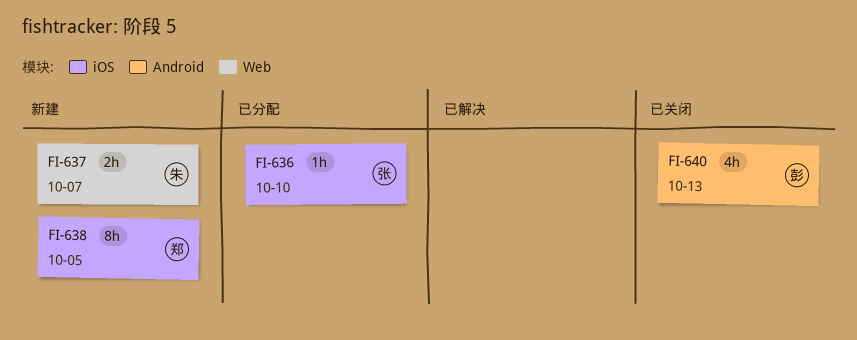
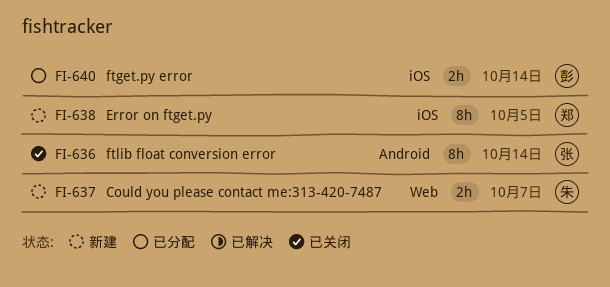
FI-636, status: 已分配 -> 已关闭
FI-636, label: iOS -> Android
FI-636, estimate: 1h -> 8h
FI-636, due: Oct 10 -> Oct 14
FI-640, status: 已关闭 -> 已分配
FI-640, label: Android -> iOS
FI-640, estimate: 4h -> 2h
FI-640, due: Oct 13 -> Oct 14

